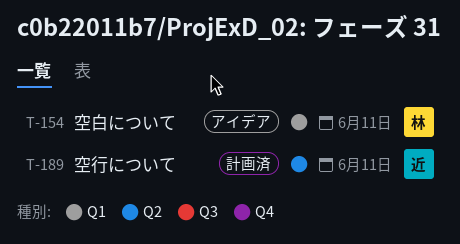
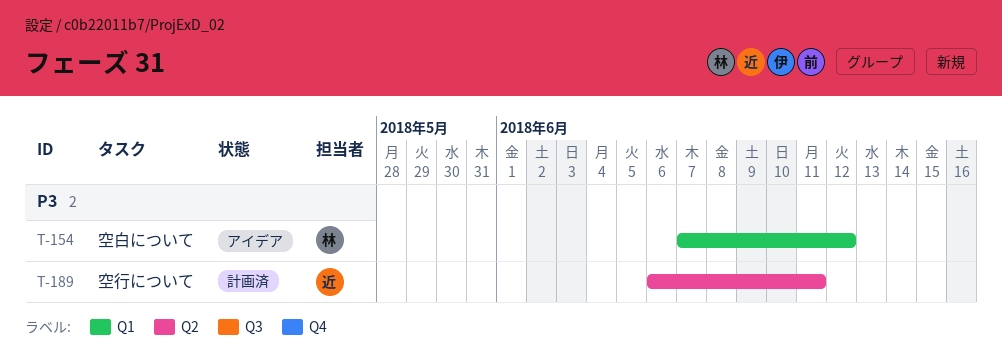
T-154, due: Jun 11 -> Jun 12

